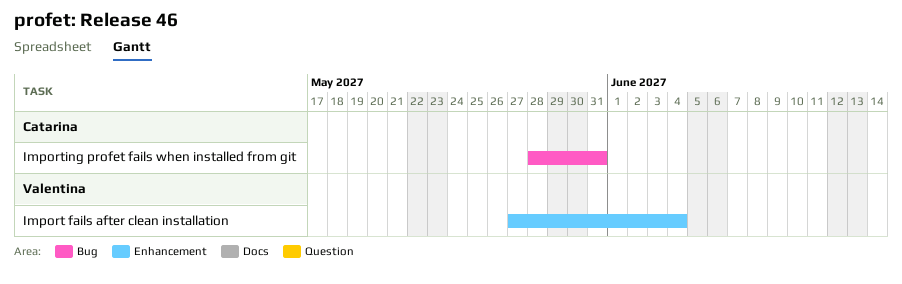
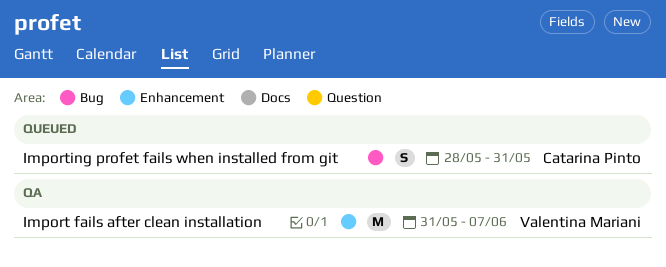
Import fails after clean installation, start: May 27 -> May 31
Import fails after clean installation, due: Jun 4 -> Jun 7

